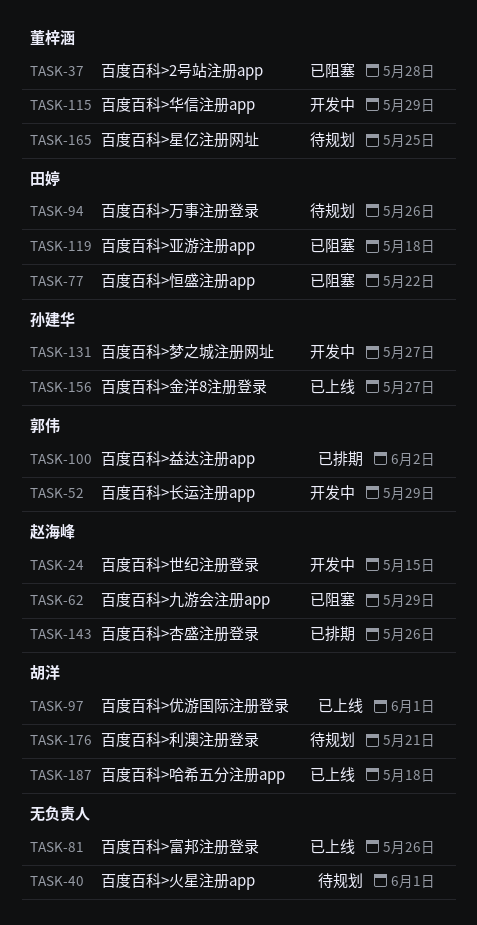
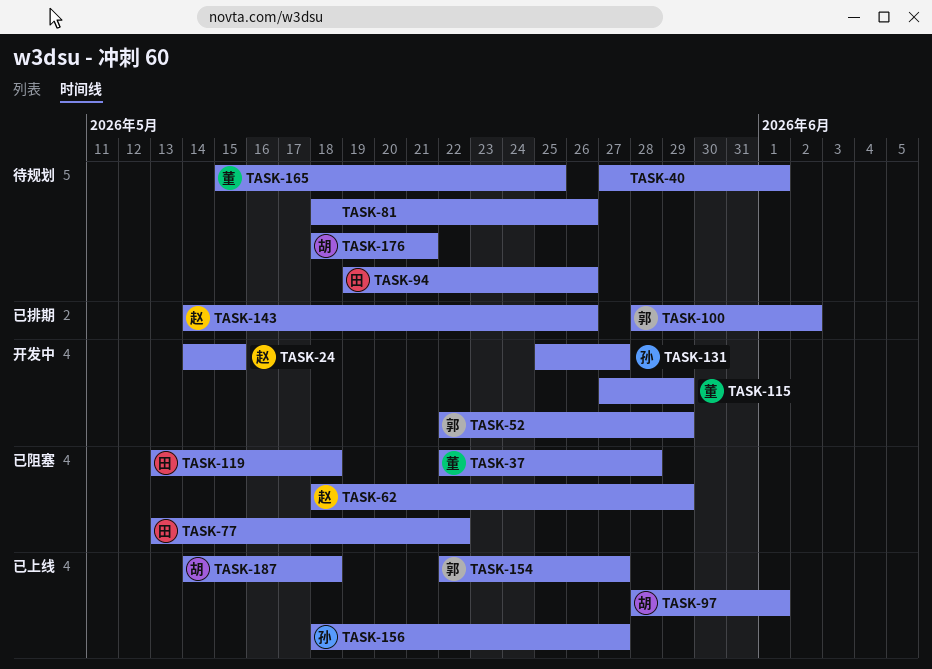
TASK-81, status: 已上线 -> 待规划
TASK-154: none -> present

